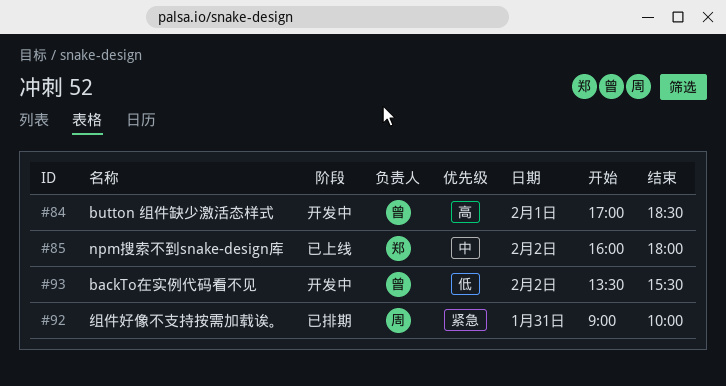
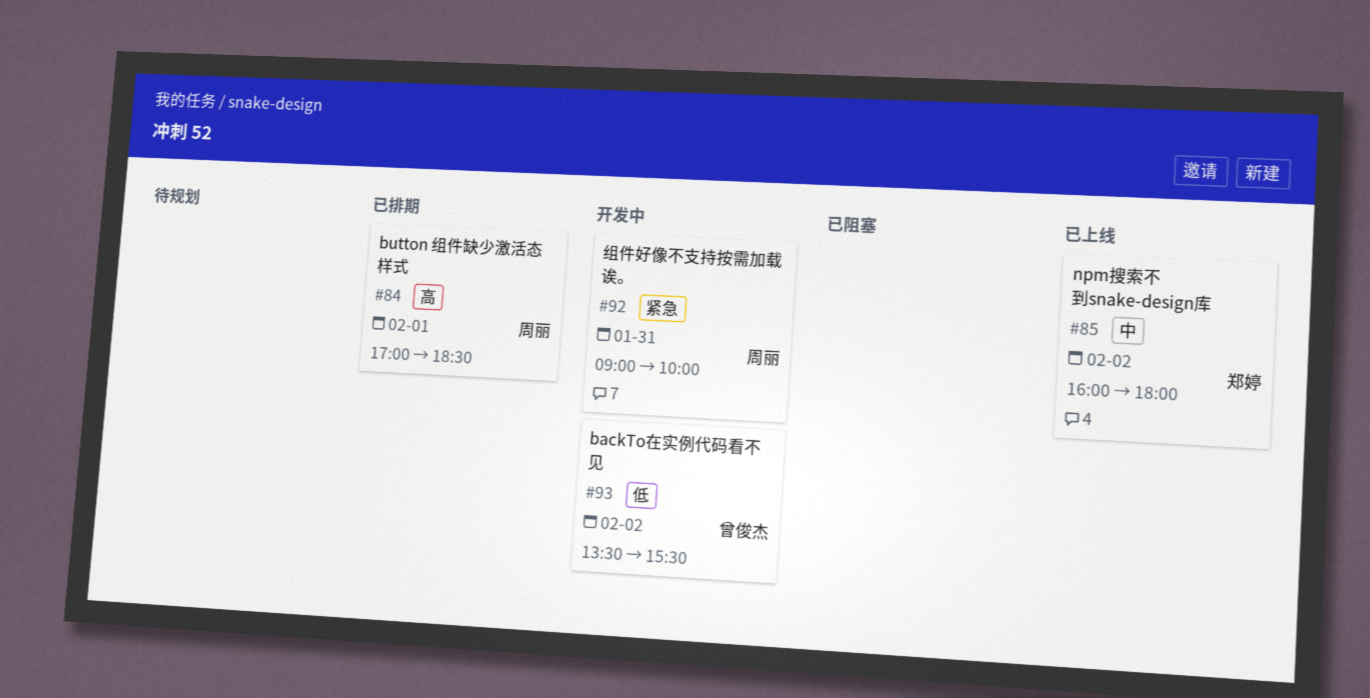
#84, status: 开发中 -> 已排期
#84, owner: 曾俊杰 -> 周丽
#92, status: 已排期 -> 开发中

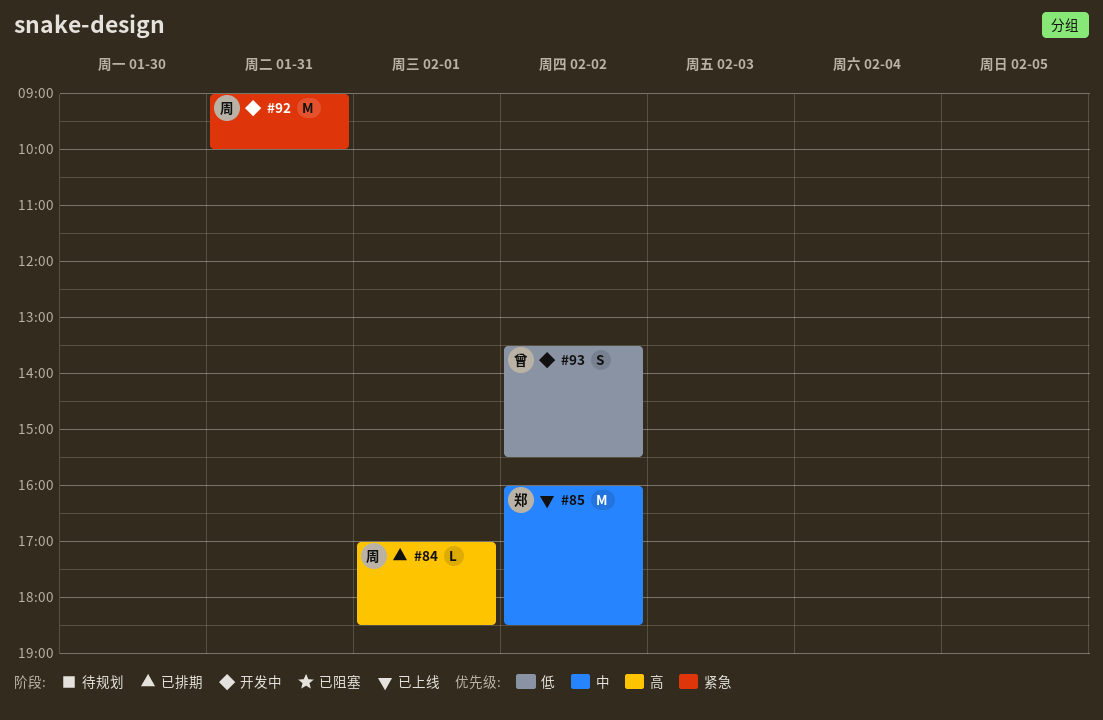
#85, ends: 18:00 -> 18:30

